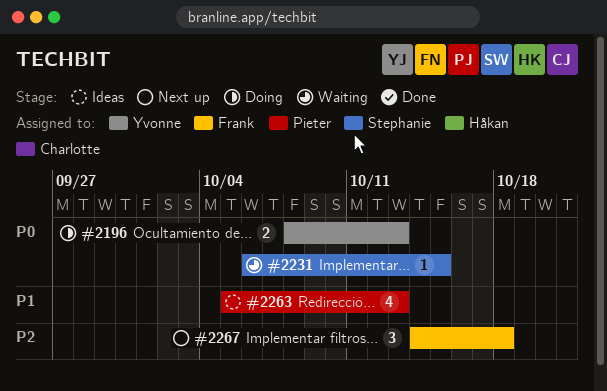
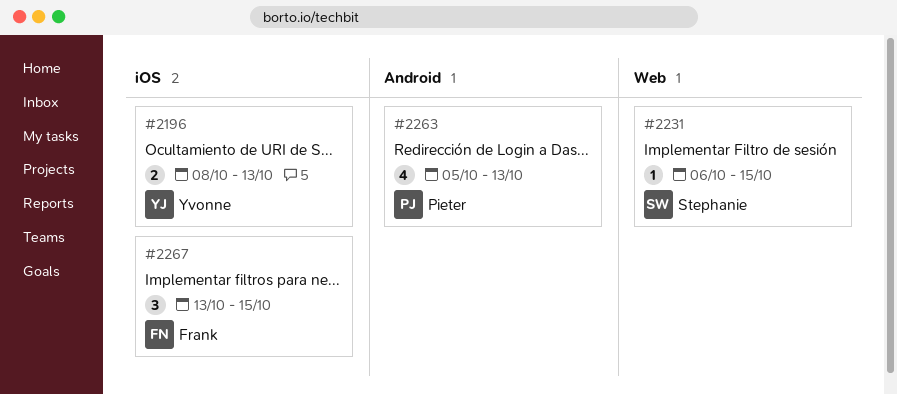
#2267, start: Oct 14 -> Oct 13
#2267, due: Oct 18 -> Oct 15

